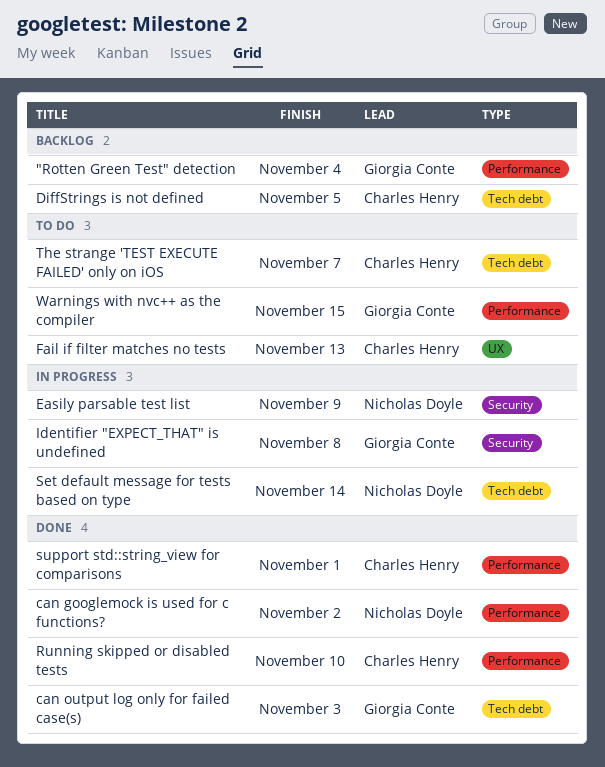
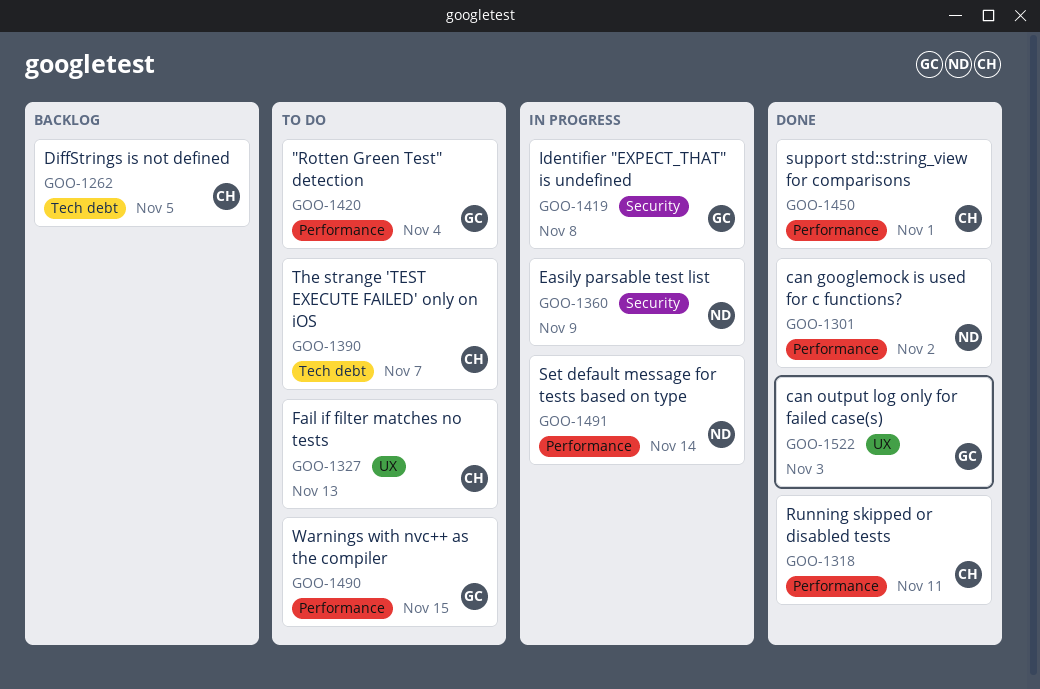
"Rotten Green Test" detection, status: Backlog -> To do
can output log only for failed case(s), label: Tech debt -> UX
Running skipped or disabled tests, due: Nov 10 -> Nov 11
Set default message for tests based on type, label: Tech debt -> Performance

